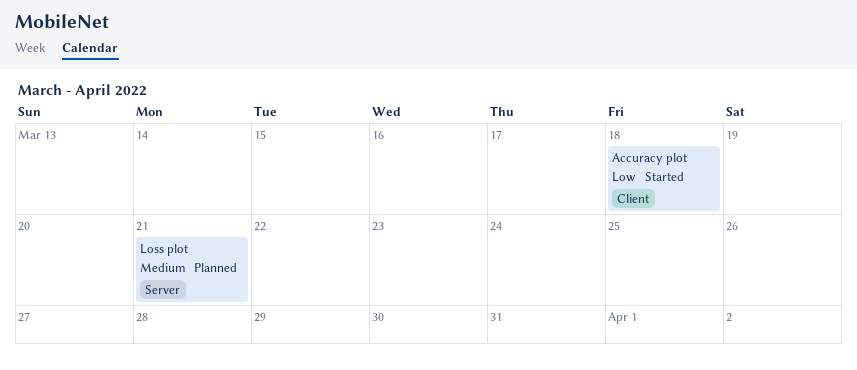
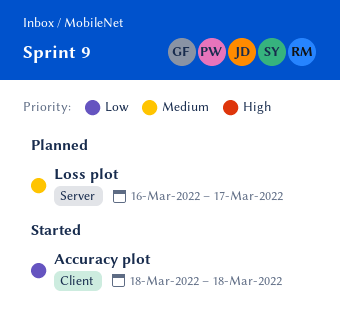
Loss plot, due: Mar 21 -> Mar 17

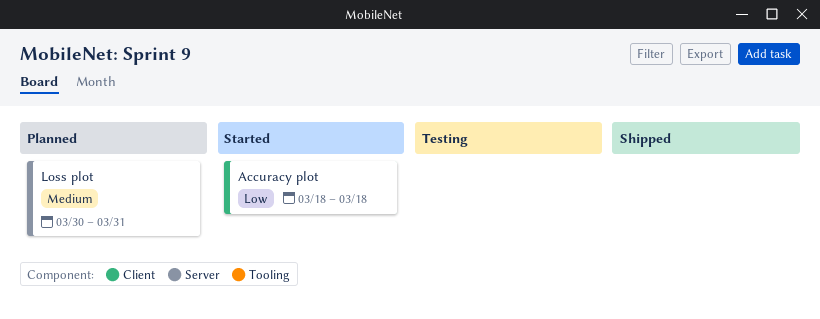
Loss plot, start: Mar 16 -> Mar 30
Loss plot, due: Mar 17 -> Mar 31

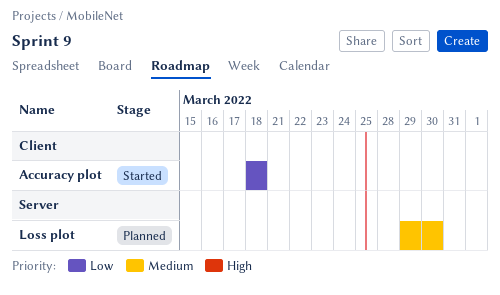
Loss plot, start: Mar 30 -> Mar 29
Loss plot, due: Mar 31 -> Mar 30

